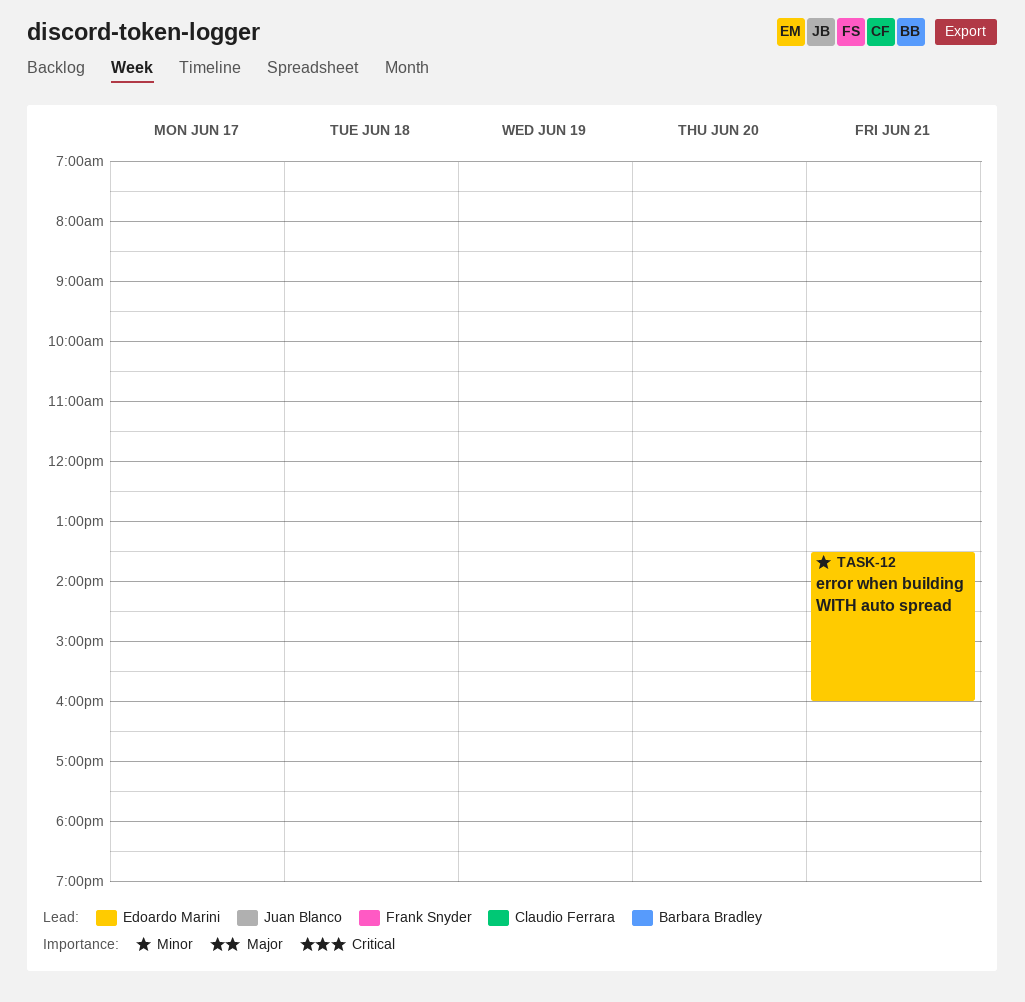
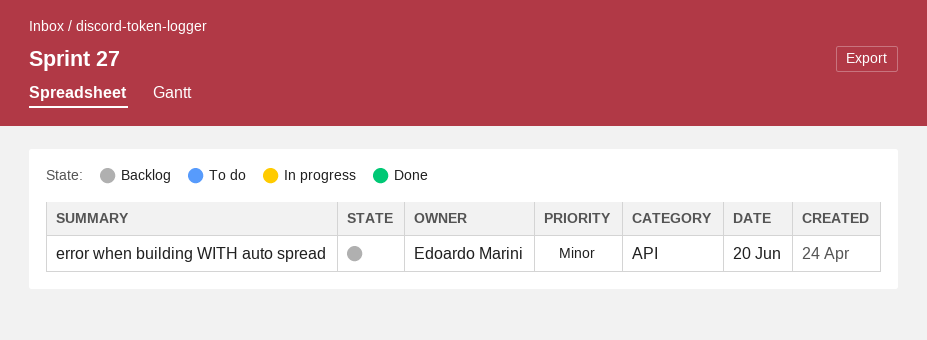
error when building WITH auto spread, day: Jun 21 -> Jun 20

